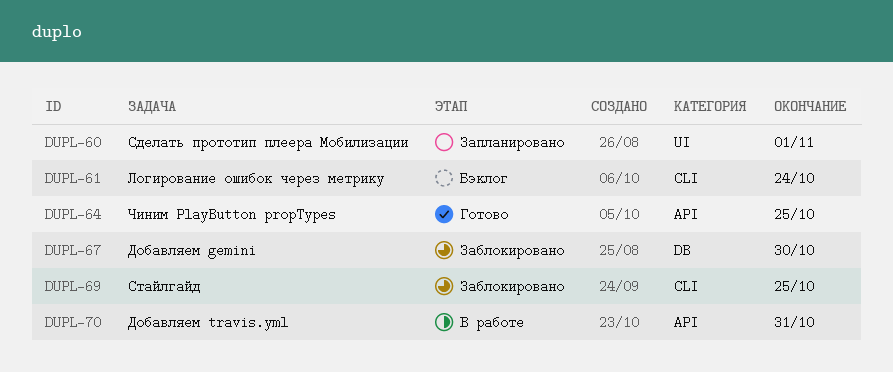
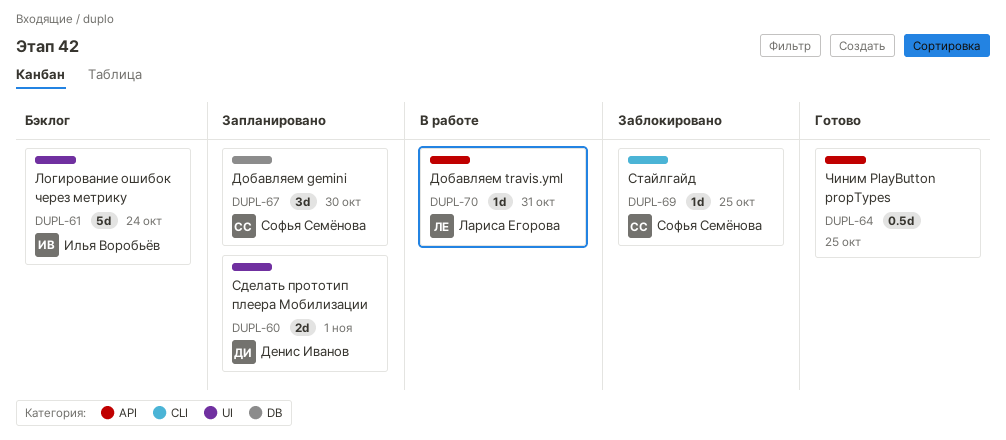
DUPL-61, label: CLI -> UI
DUPL-67, status: Заблокировано -> Запланировано

